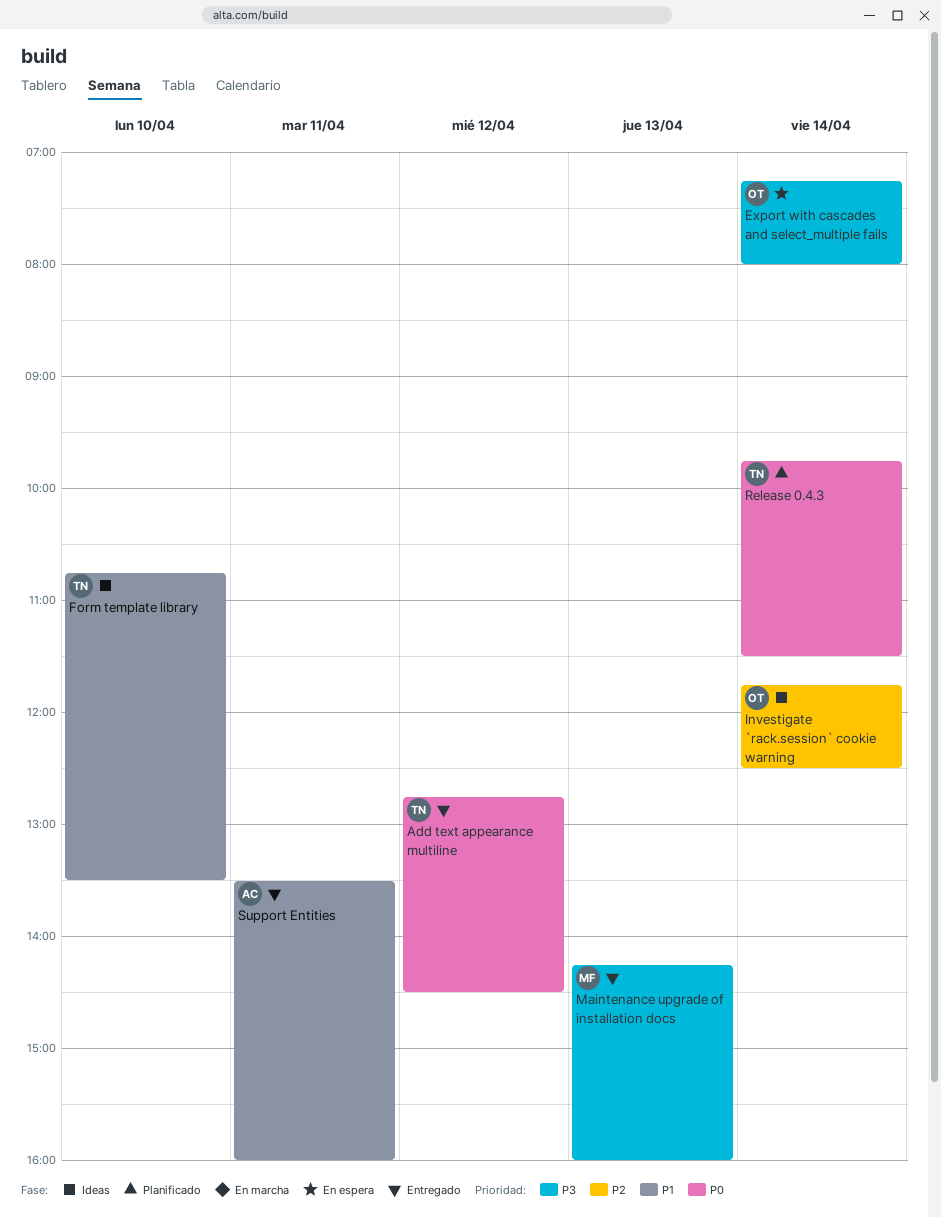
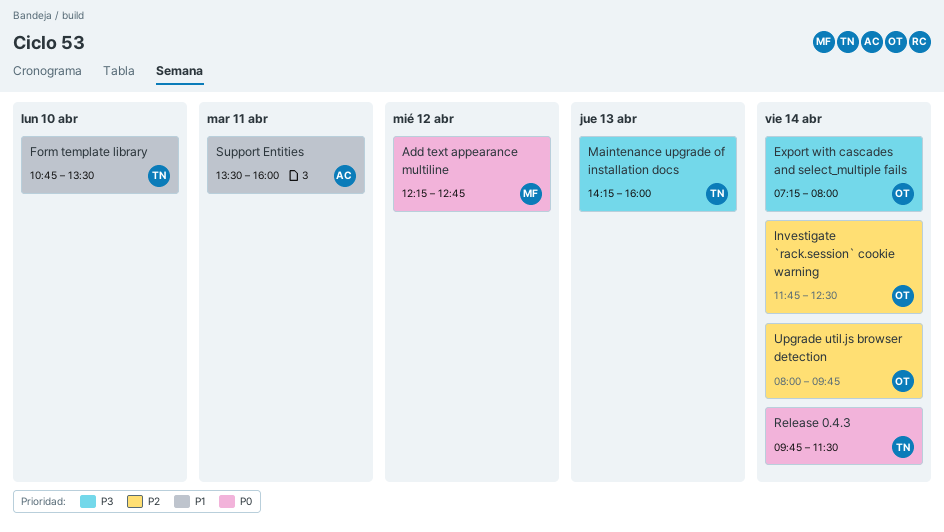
Add text appearance multiline, owner: TN -> MF
Add text appearance multiline, begins: 12:45 -> 12:15
Add text appearance multiline, ends: 14:30 -> 12:45
Maintenance upgrade of installation docs, owner: MF -> TN
Upgrade util.js browser detection: none -> present

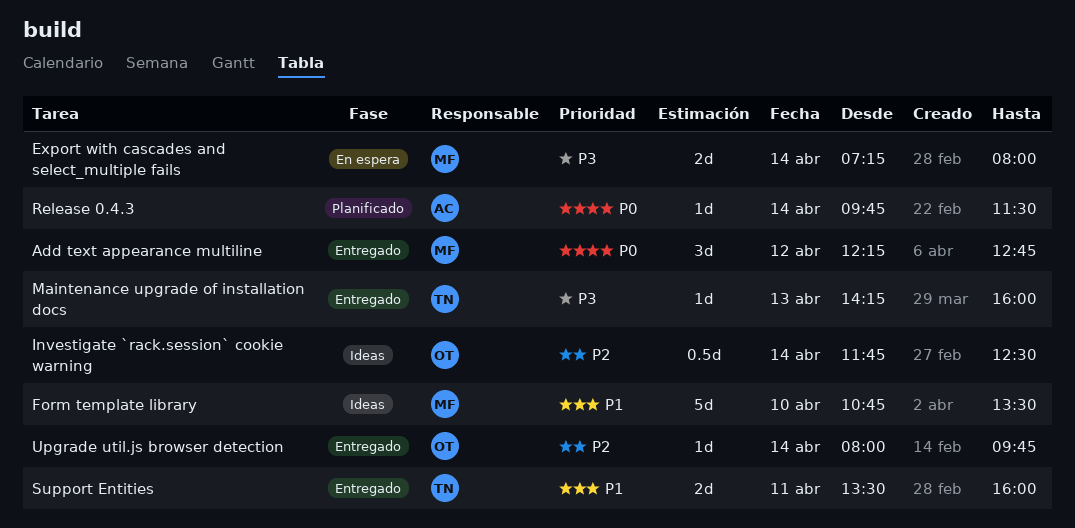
Export with cascades and select_multiple fails, owner: OT -> MF
Form template library, owner: TN -> MF
Release 0.4.3, owner: TN -> AC
Support Entities, owner: AC -> TN

